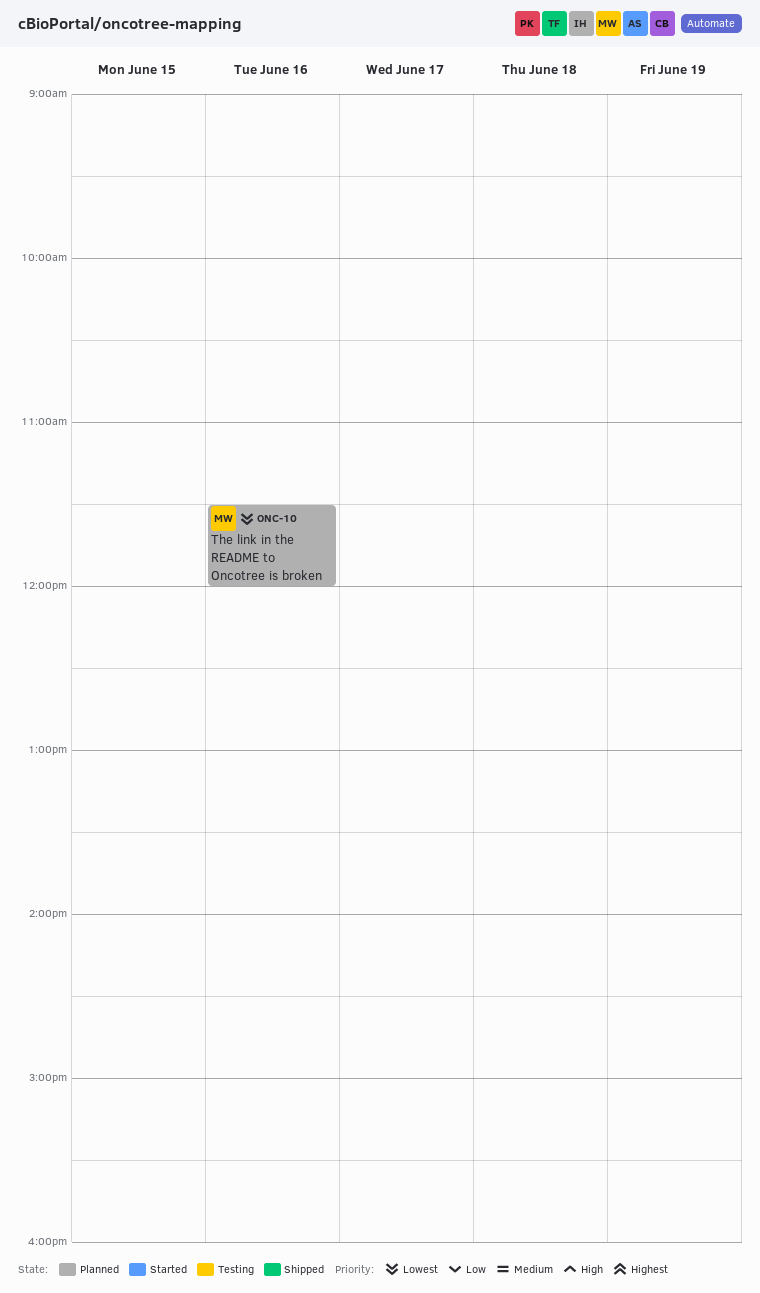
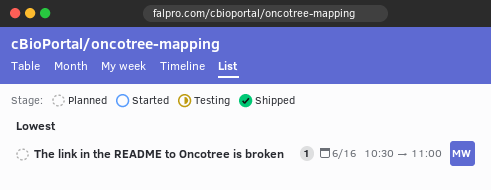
The link in the README to Oncotree is broken, begins: 11:30 -> 10:30
The link in the README to Oncotree is broken, ends: 12:00 -> 11:00

